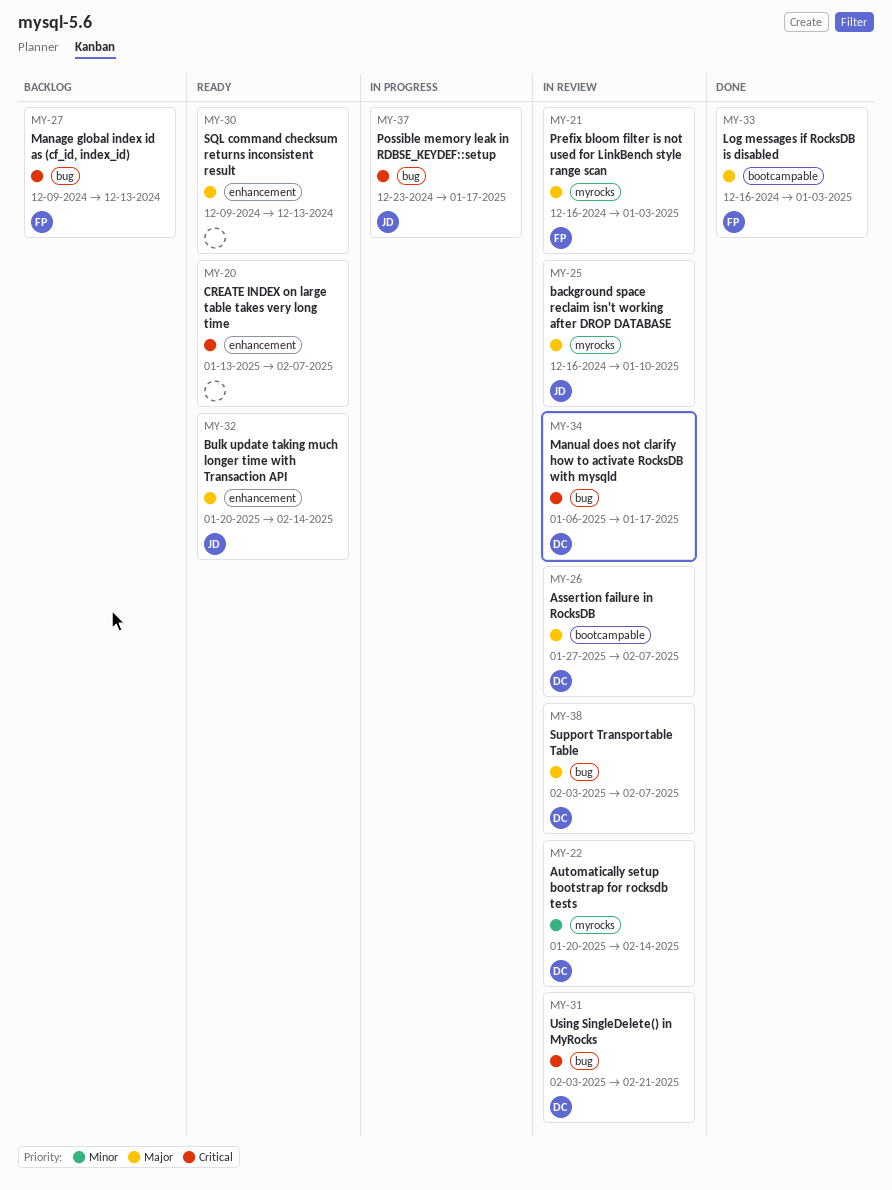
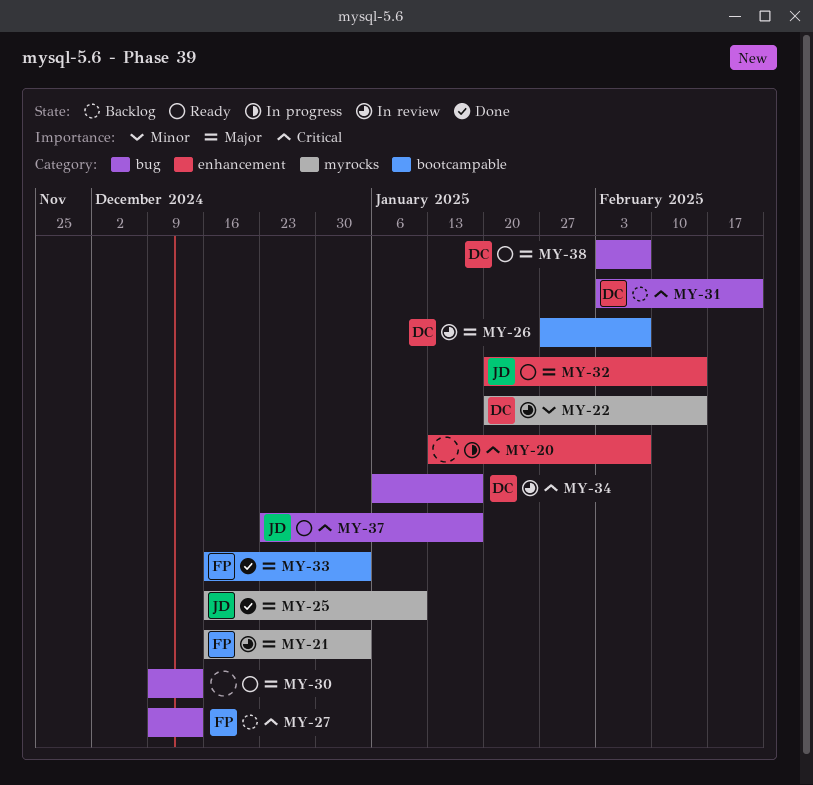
MY-20, status: Ready -> In progress
MY-25, status: In review -> Done
MY-30, label: enhancement -> bug
MY-31, status: In review -> Backlog
MY-37, status: In progress -> Ready
MY-38, status: In review -> Ready

